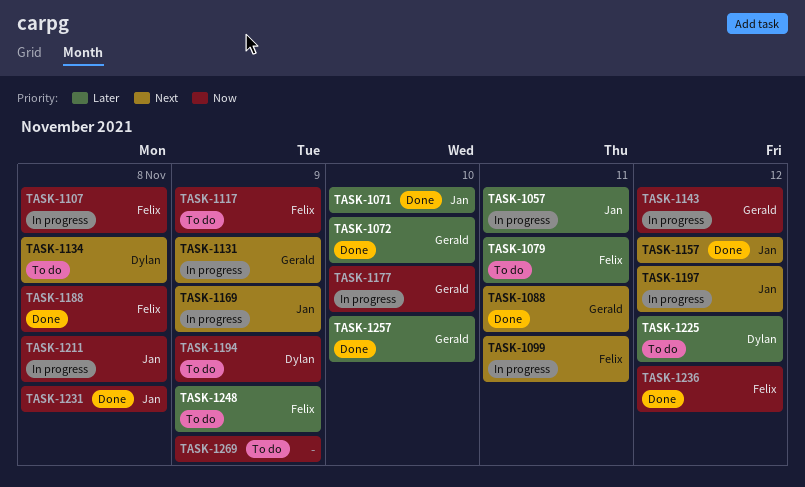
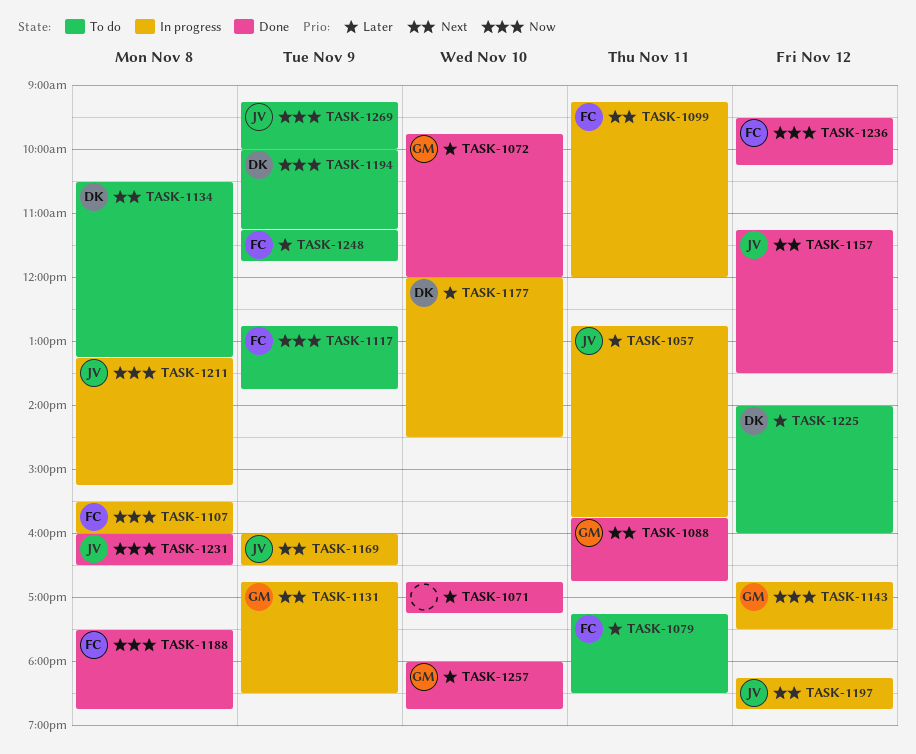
TASK-1071, owner: Jan -> none
TASK-1177, owner: Gerald -> Dylan
TASK-1177, priority: Now -> Later
TASK-1269, owner: none -> Jan

